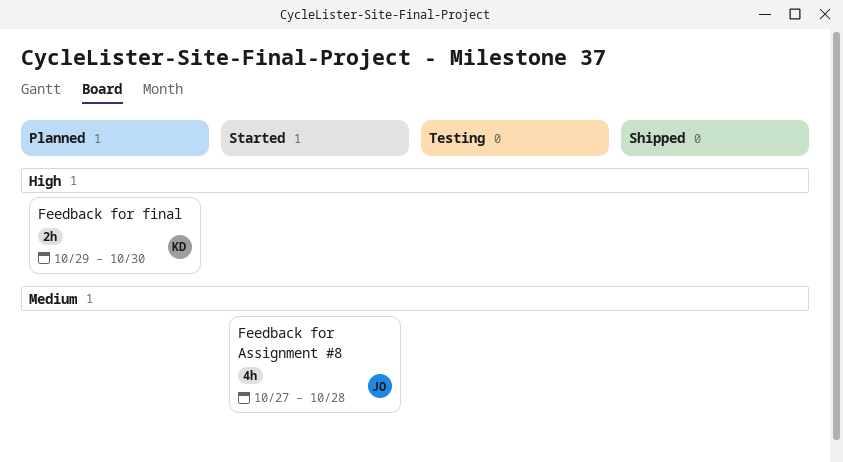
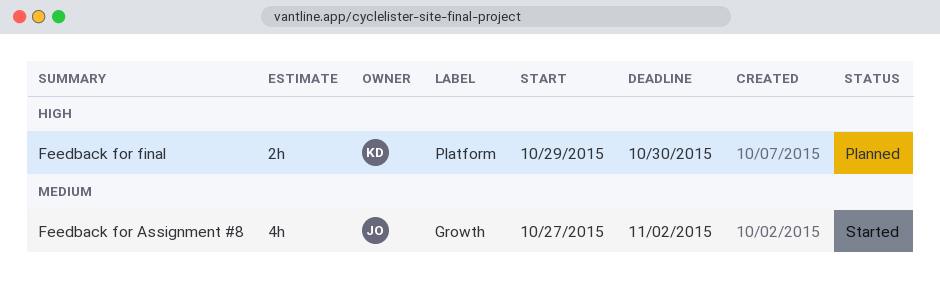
Feedback for Assignment #8, due: Oct 28 -> Nov 2

